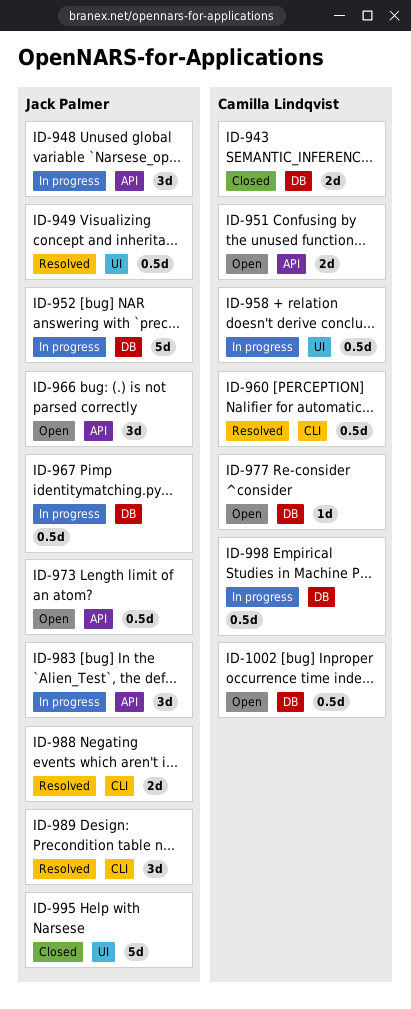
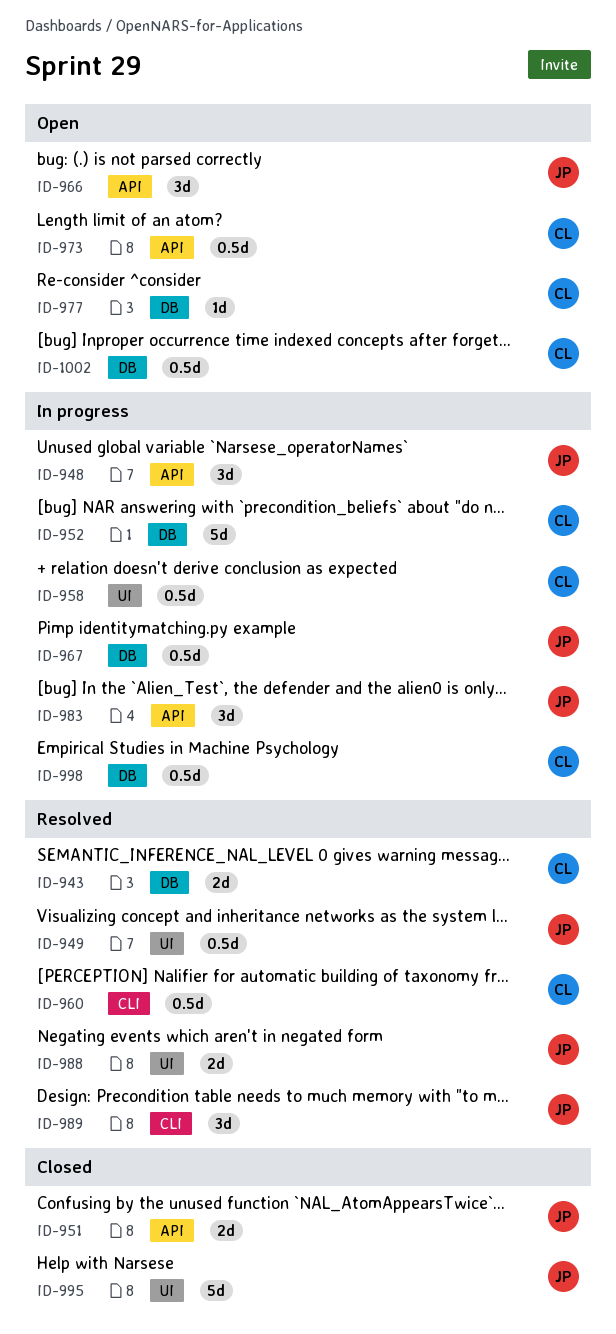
ID-943, status: Closed -> Resolved
ID-951, status: Open -> Closed
ID-951, owner: Camilla Lindqvist -> Jack Palmer
ID-952, owner: Jack Palmer -> Camilla Lindqvist
ID-973, owner: Jack Palmer -> Camilla Lindqvist
ID-988, label: CLI -> UI

